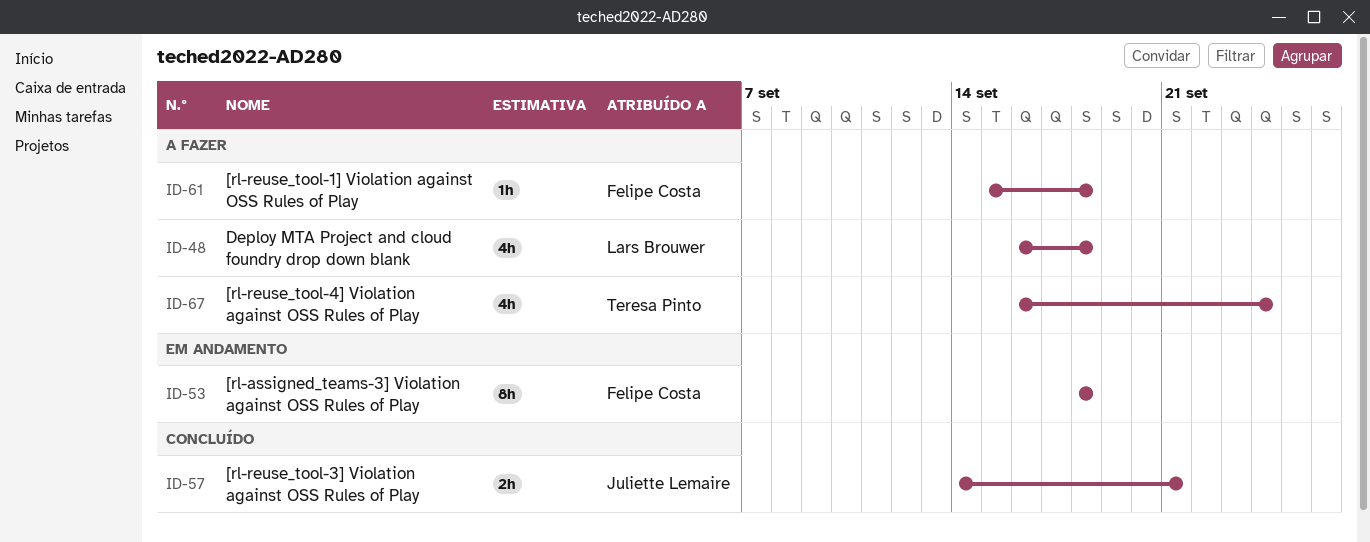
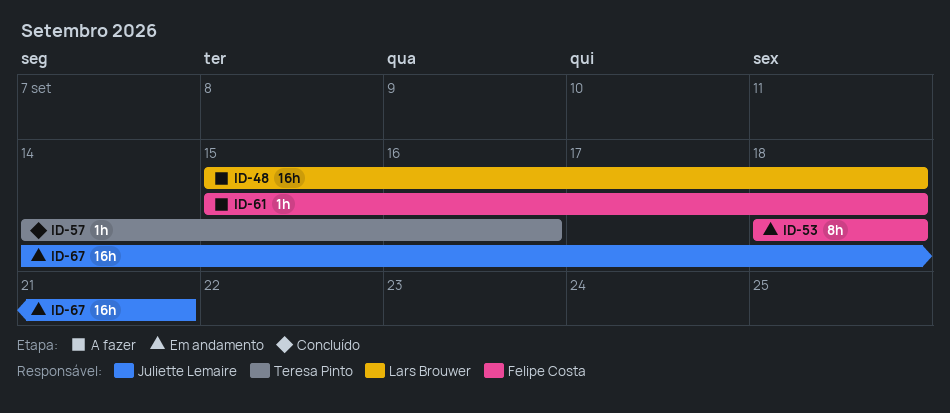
ID-48, estimate: 4h -> 16h
ID-48, start: Sep 16 -> Sep 15
ID-57, owner: Juliette Lemaire -> Teresa Pinto
ID-57, estimate: 2h -> 1h
ID-57, due: Sep 21 -> Sep 16
ID-67, status: A fazer -> Em andamento
ID-67, owner: Teresa Pinto -> Juliette Lemaire
ID-67, estimate: 4h -> 16h
ID-67, start: Sep 16 -> Sep 14
ID-67, due: Sep 24 -> Sep 21

